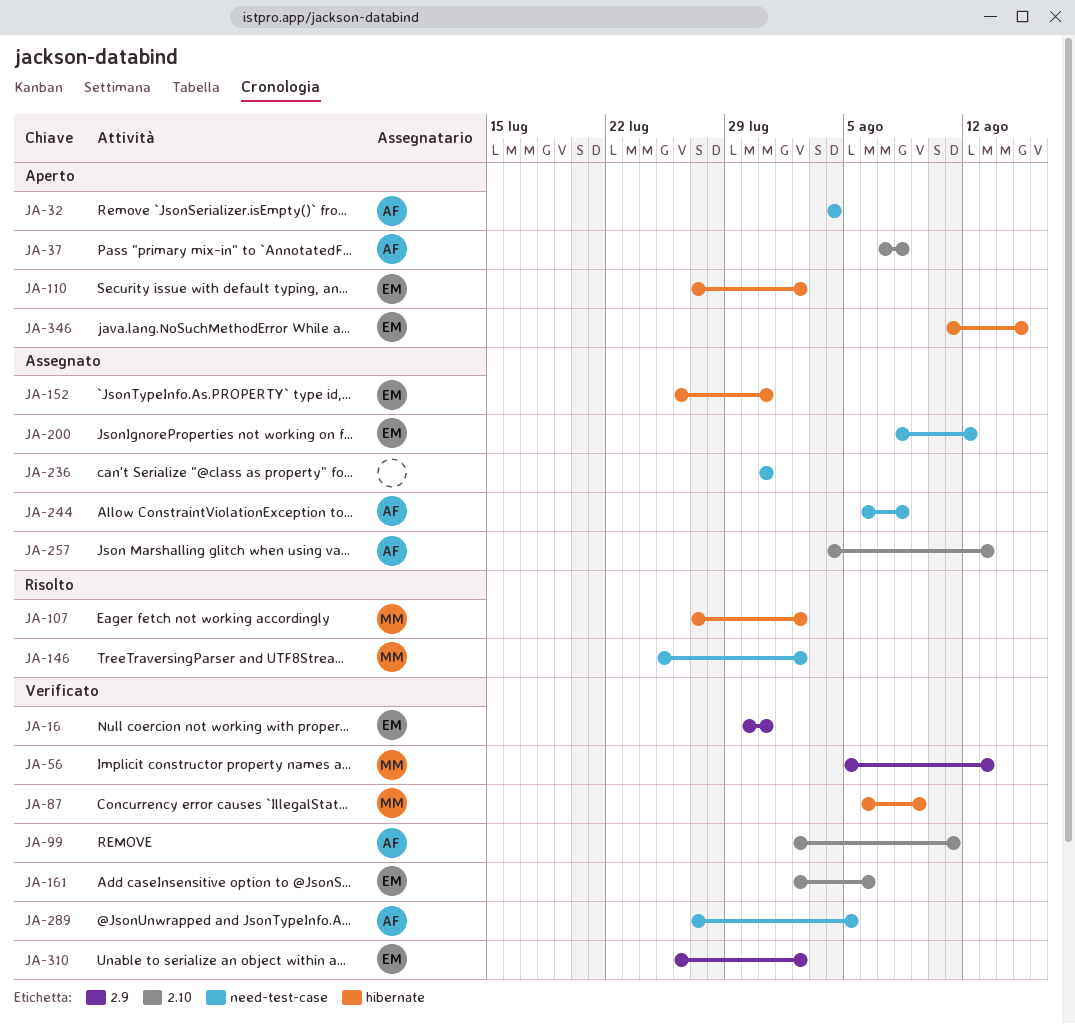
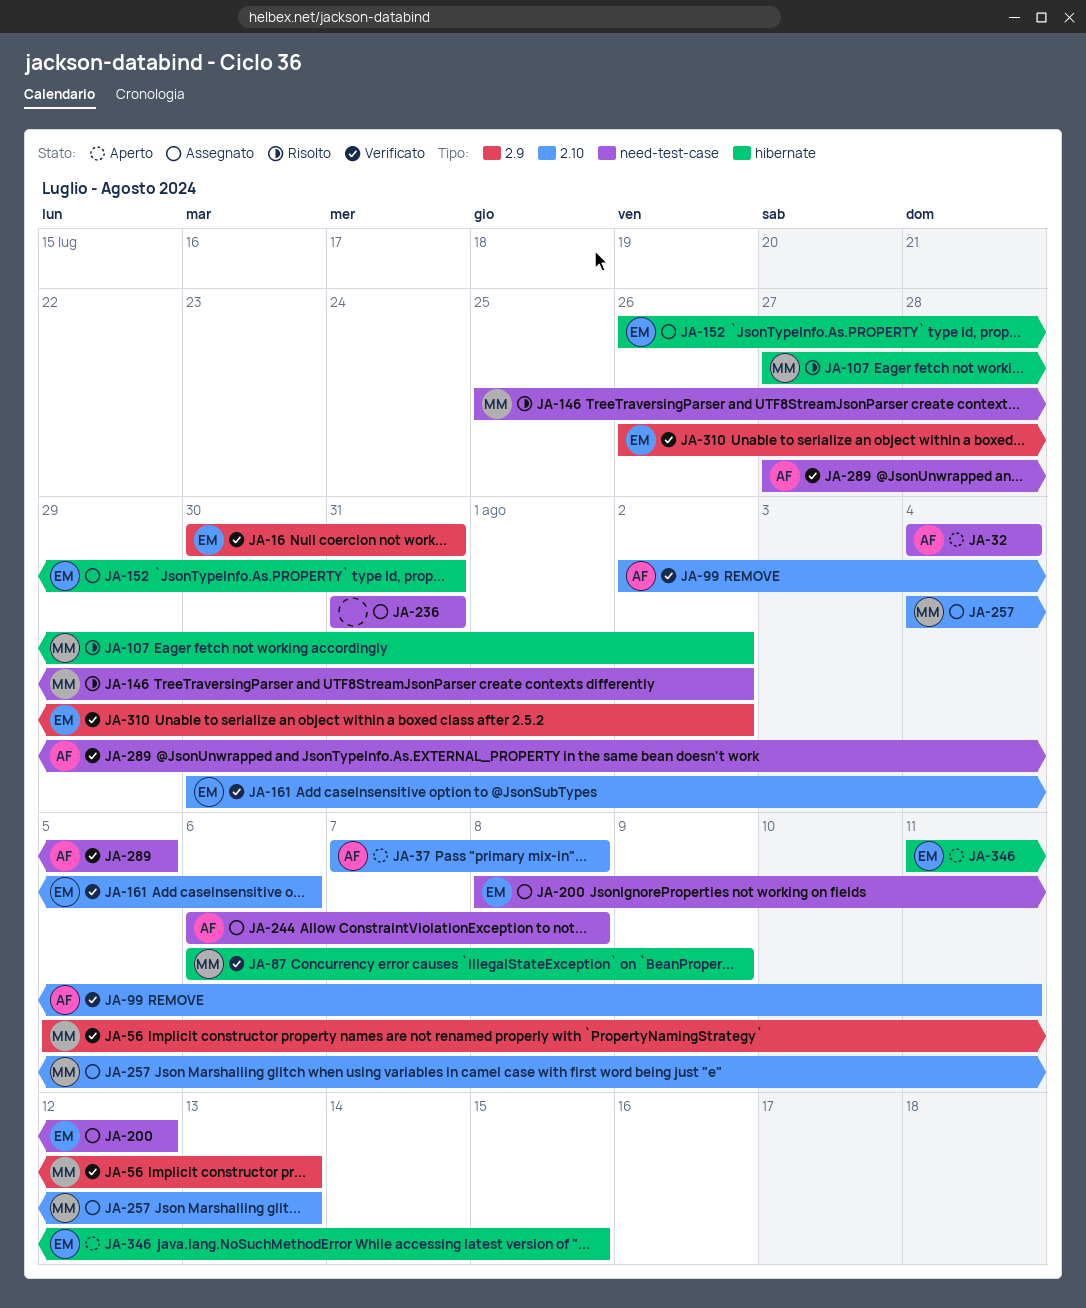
JA-110: present -> none
JA-161, start: Aug 2 -> Jul 30
JA-257, owner: AF -> MM

